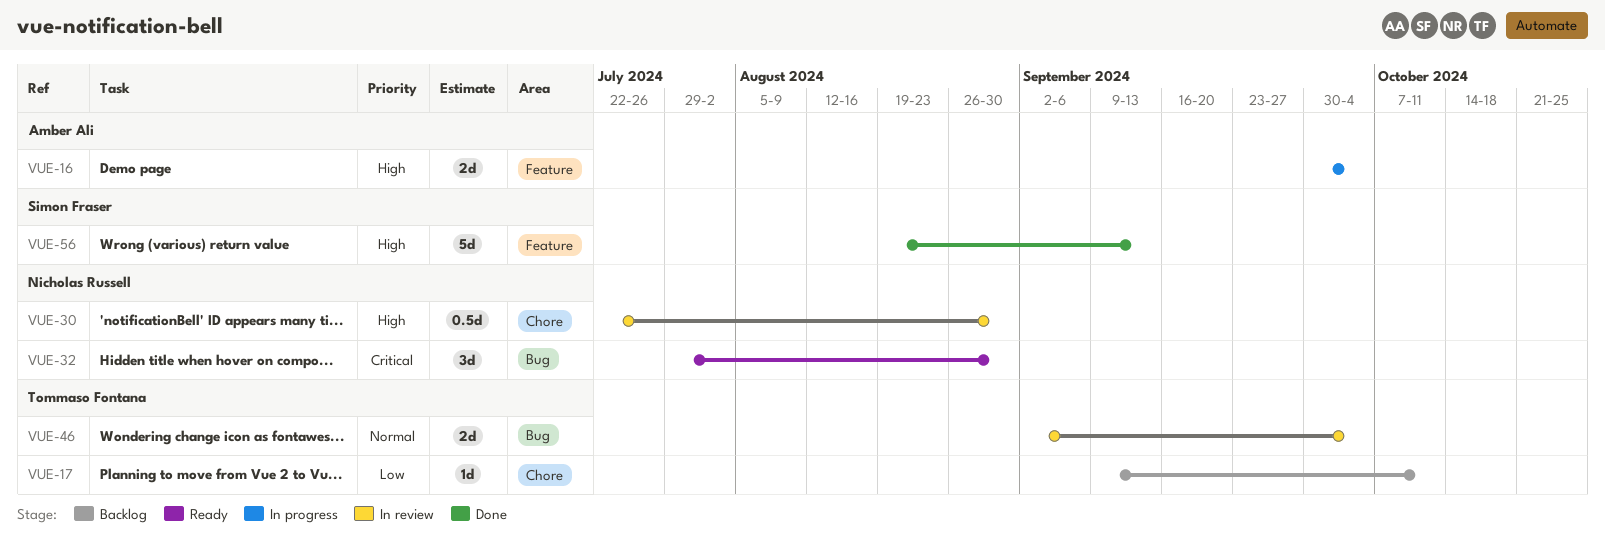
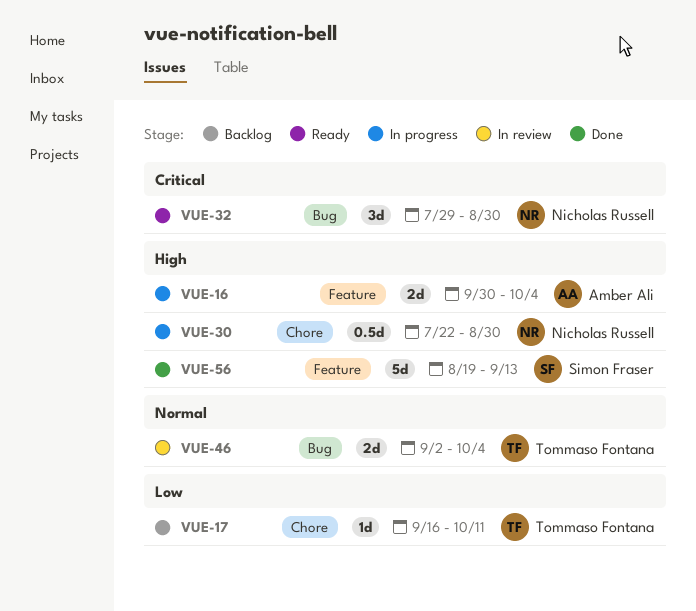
VUE-17, start: Sep 9 -> Sep 16
VUE-30, status: In review -> In progress

